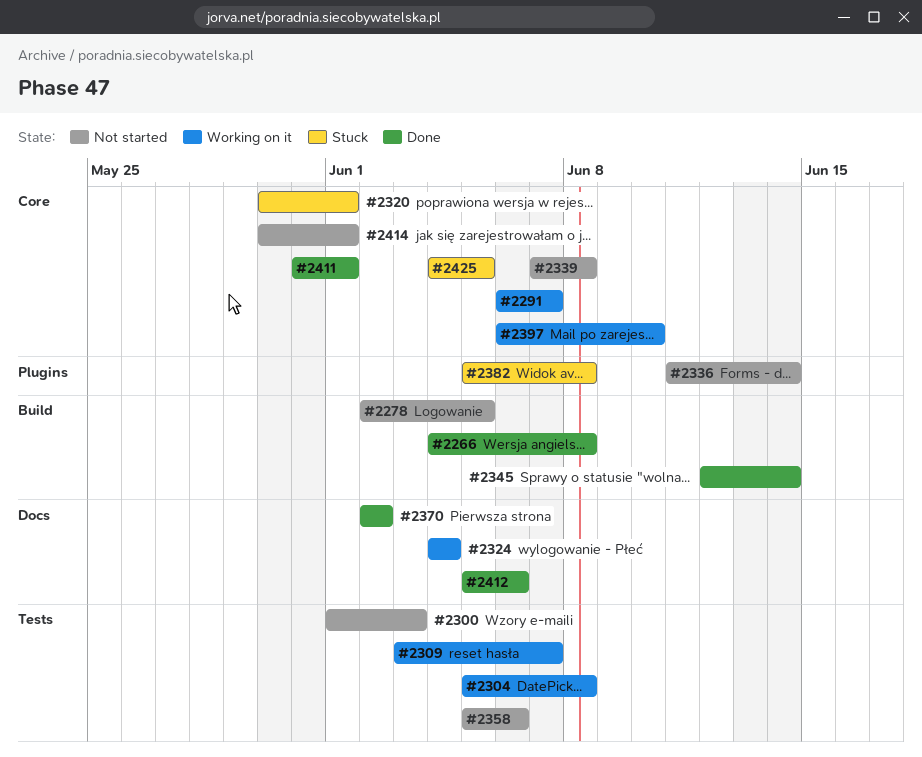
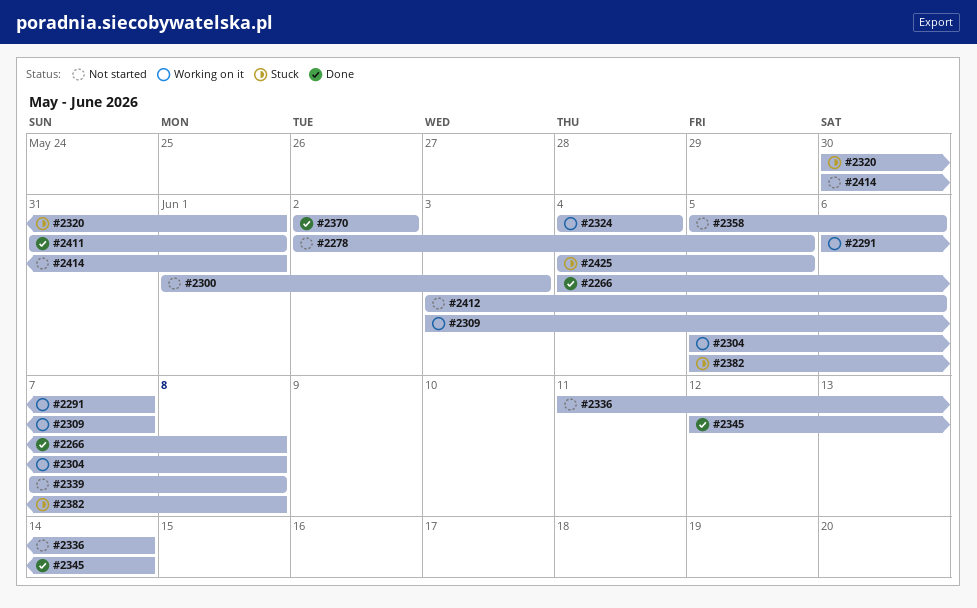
#2397: present -> none
#2412, status: Done -> Not started
#2412, start: Jun 5 -> Jun 3

